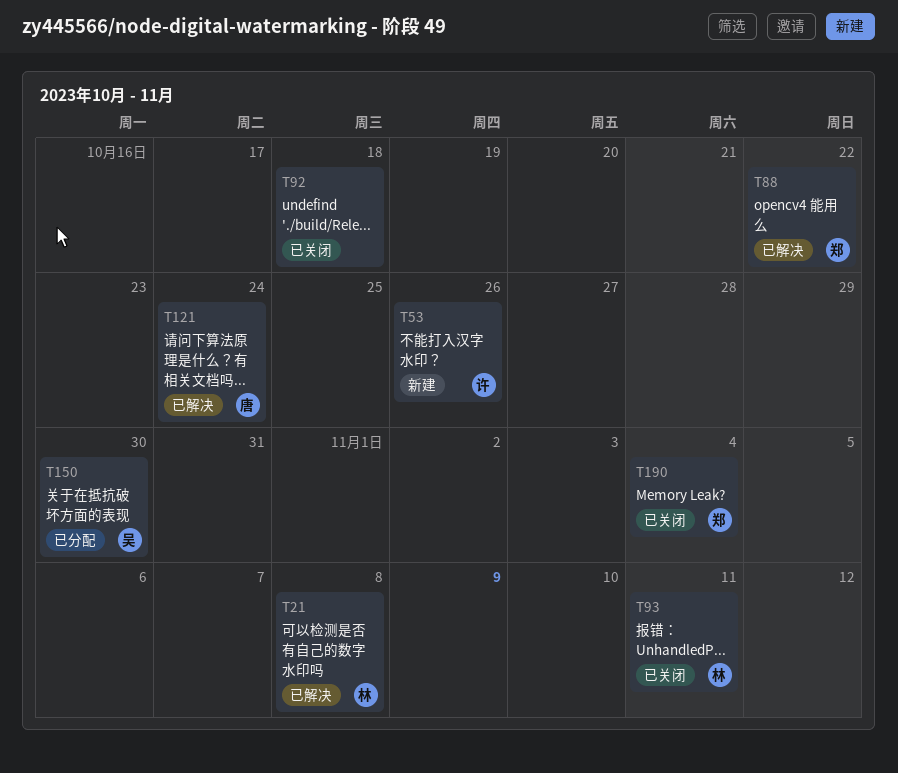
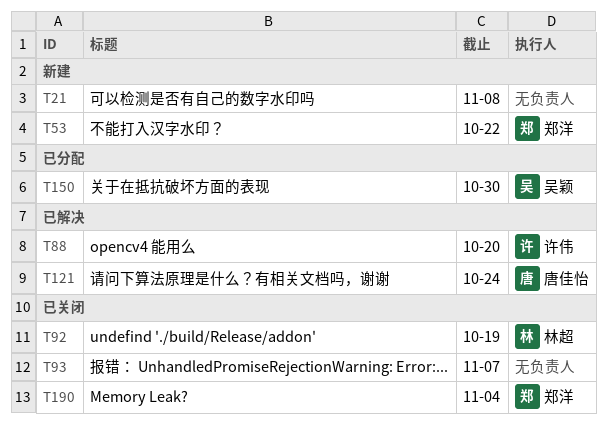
T21, status: 已解决 -> 新建
T21, owner: 林超 -> none
T53, owner: 许伟 -> 郑洋
T53, due: Oct 26 -> Oct 22
T88, owner: 郑洋 -> 许伟
T88, due: Oct 22 -> Oct 20
T92, owner: none -> 林超
T92, due: Oct 18 -> Oct 19
T93, owner: 林超 -> none
T93, due: Nov 11 -> Nov 7

